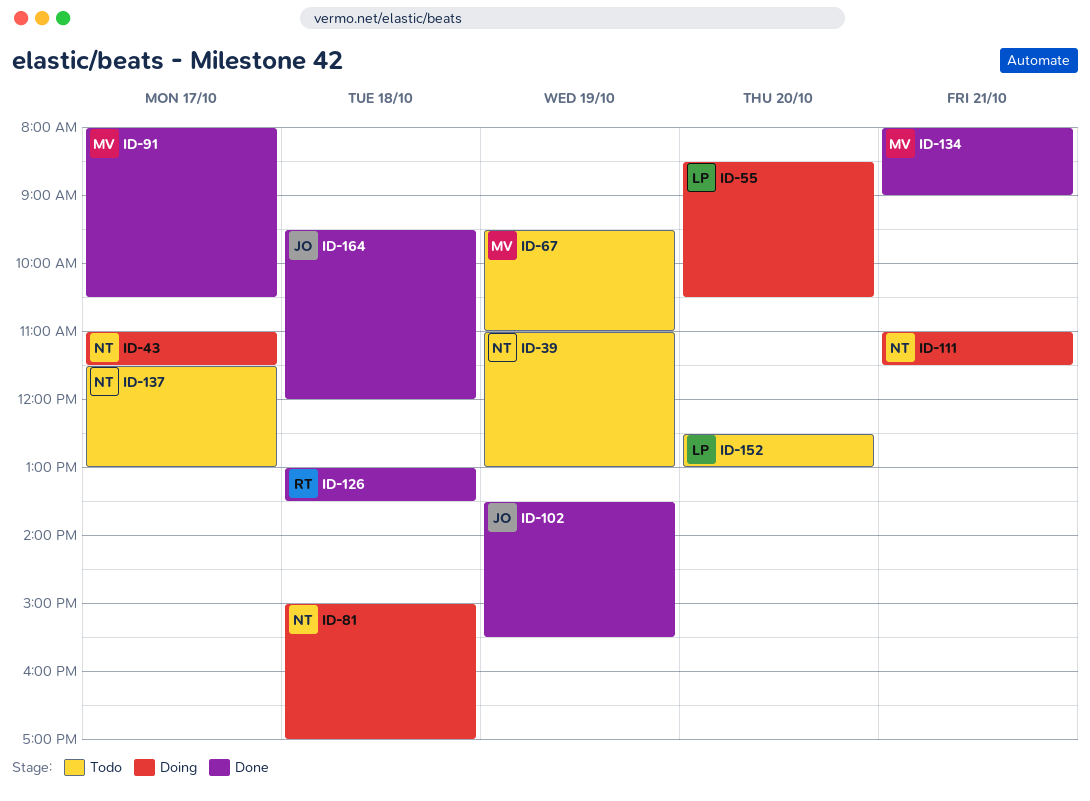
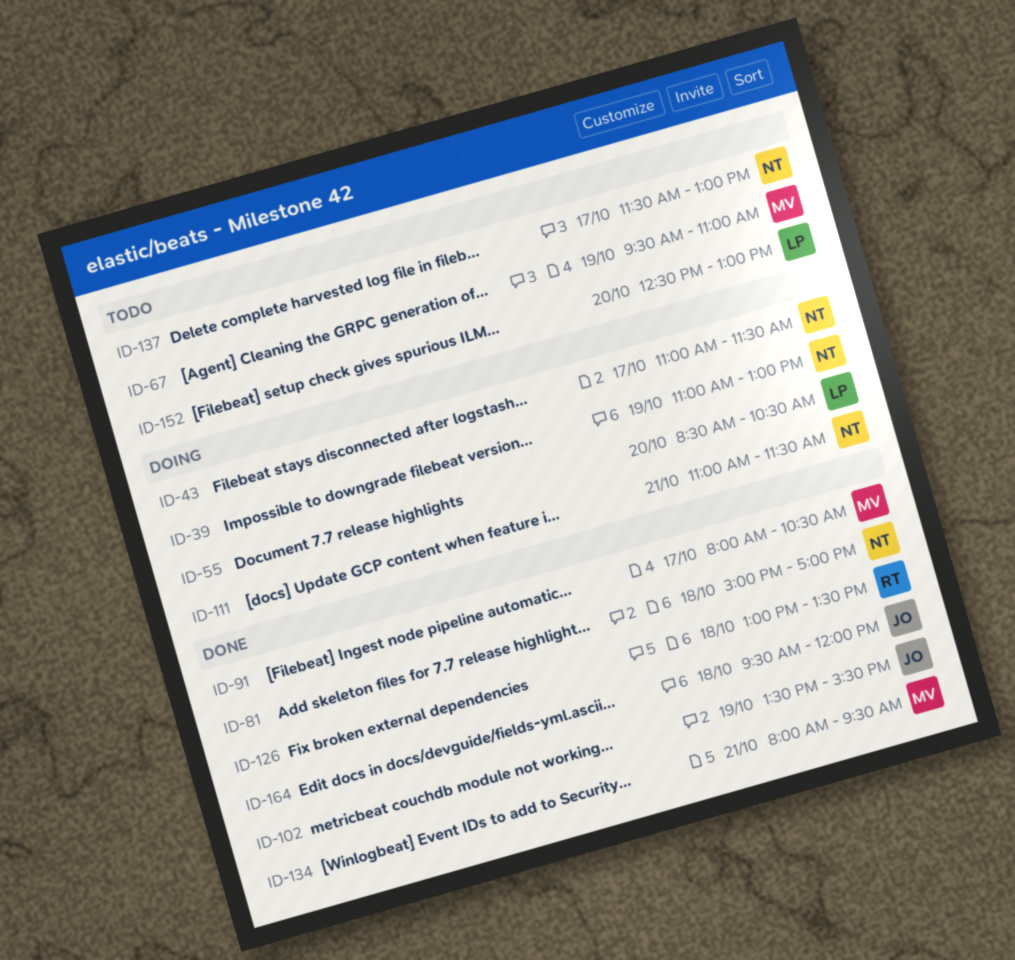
ID-39, status: Todo -> Doing
ID-81, status: Doing -> Done
ID-134, ends: 09:00 -> 09:30

